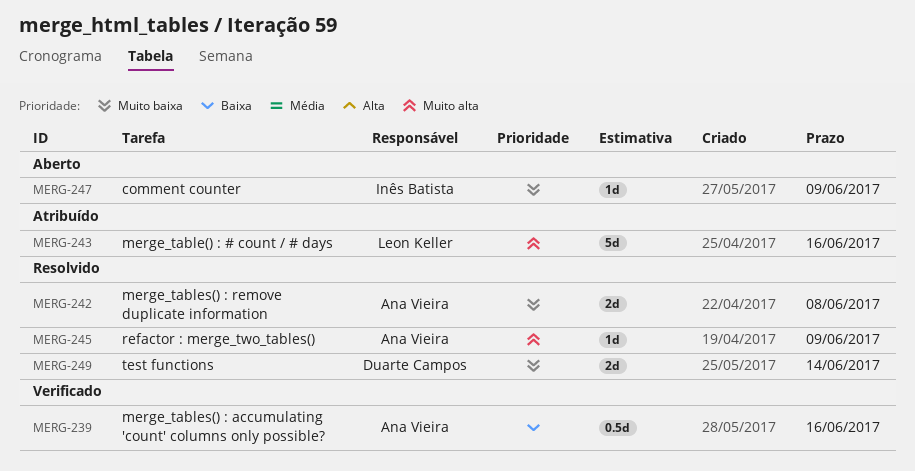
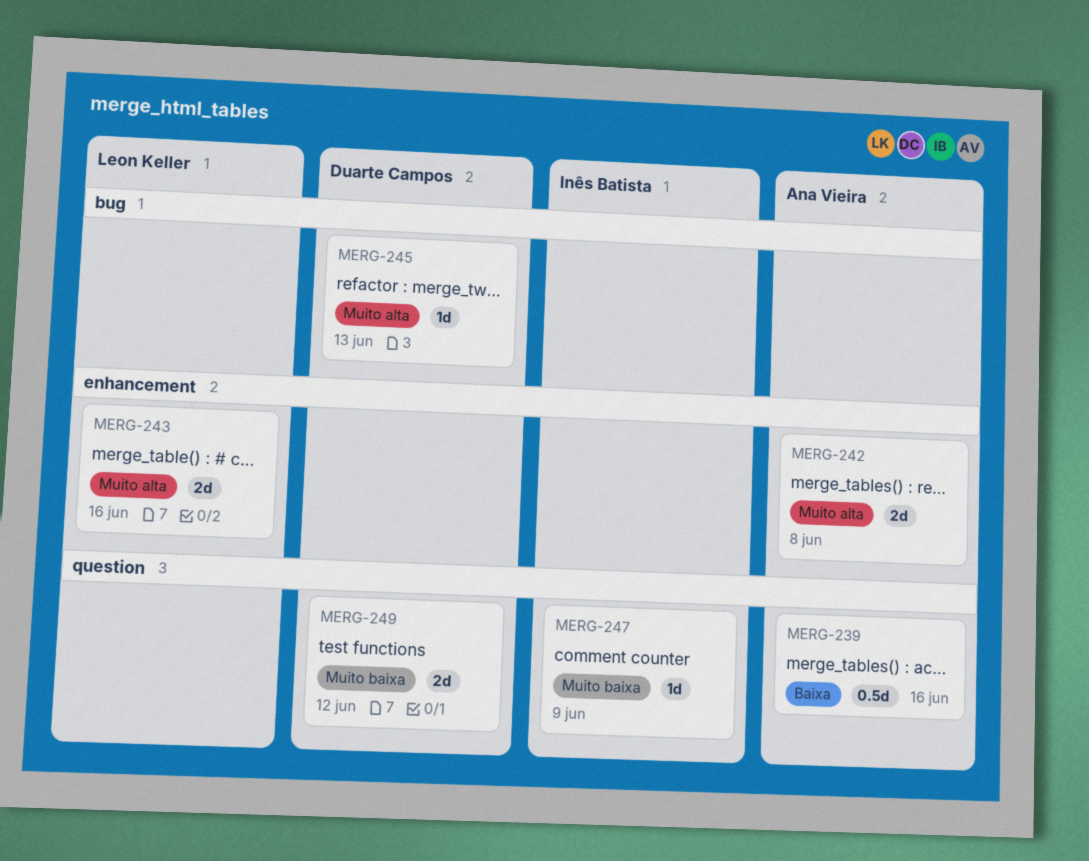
MERG-242, priority: Muito baixa -> Muito alta
MERG-243, estimate: 5d -> 2d
MERG-245, owner: Ana Vieira -> Duarte Campos
MERG-245, due: Jun 9 -> Jun 13
MERG-249, due: Jun 14 -> Jun 12

